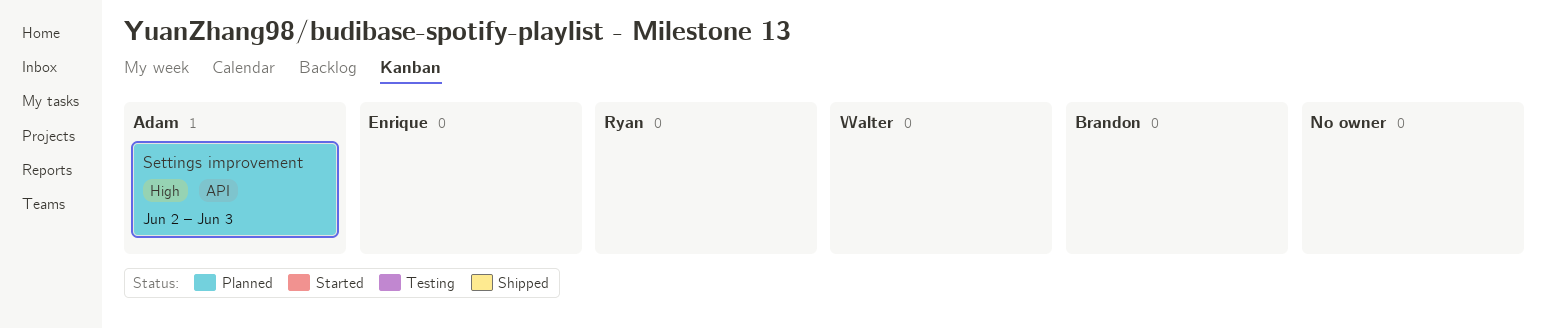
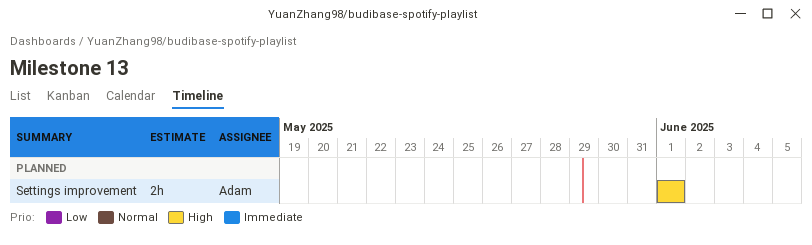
Settings improvement, start: Jun 2 -> Jun 1
Settings improvement, due: Jun 3 -> Jun 1

